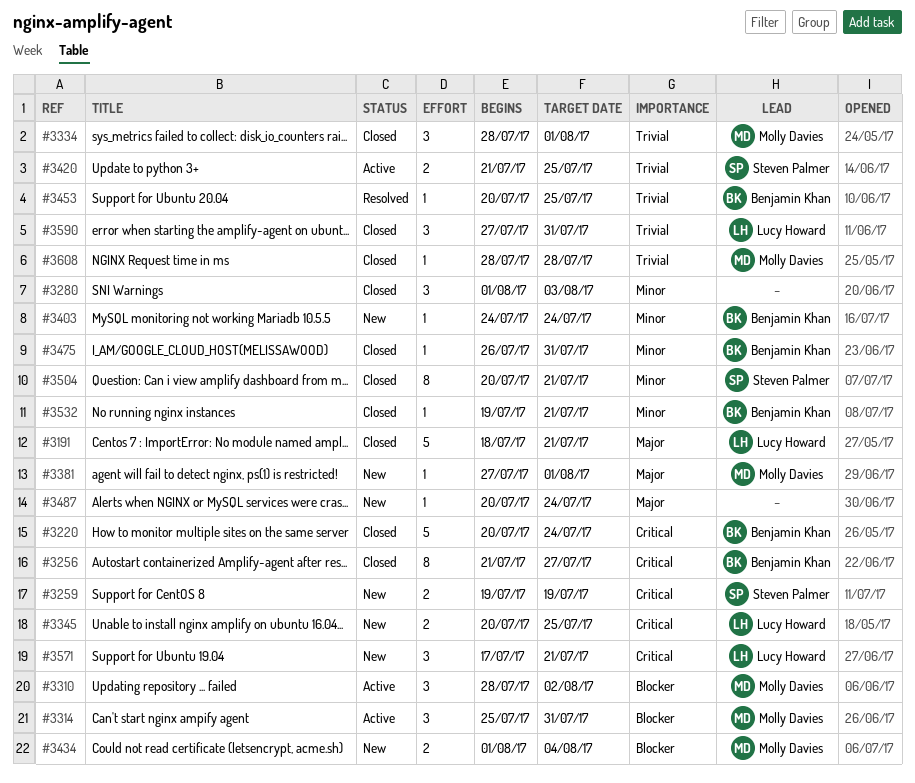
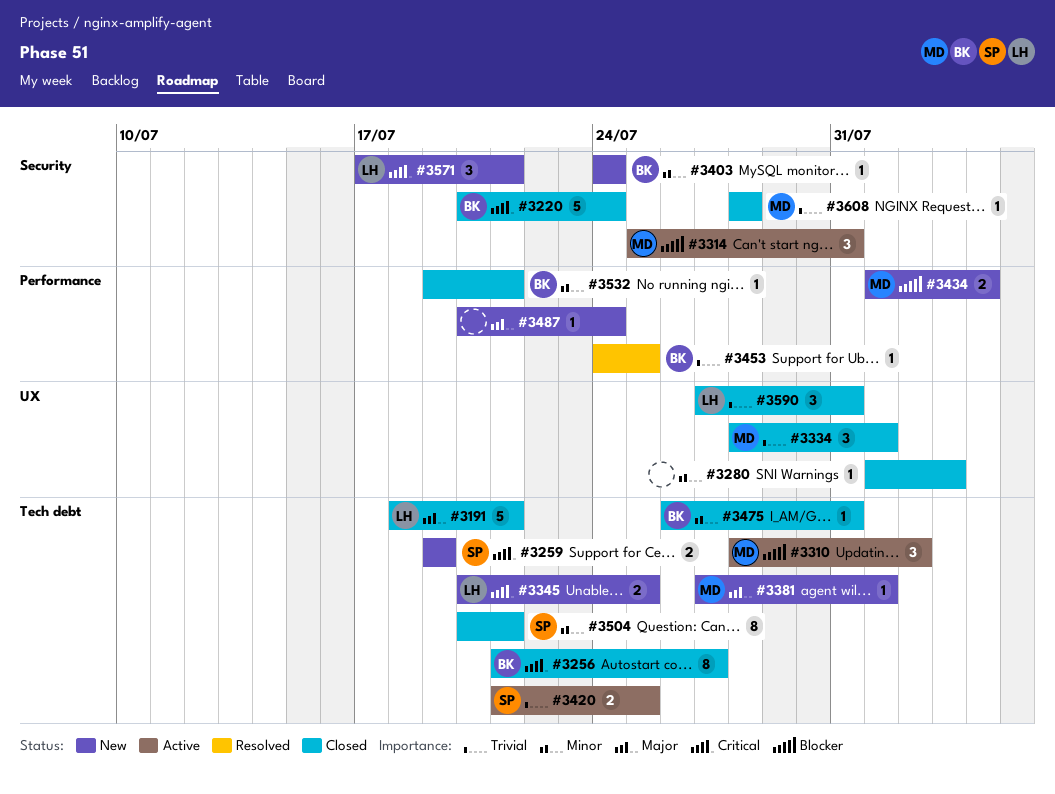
#3280, estimate: 3 -> 1
#3453, start: Jul 20 -> Jul 24

